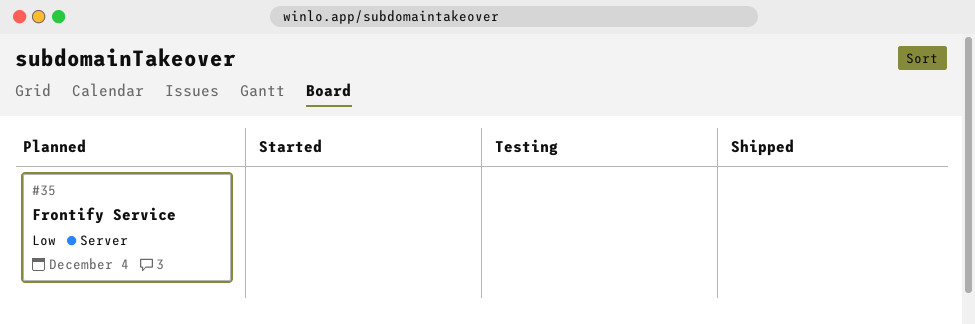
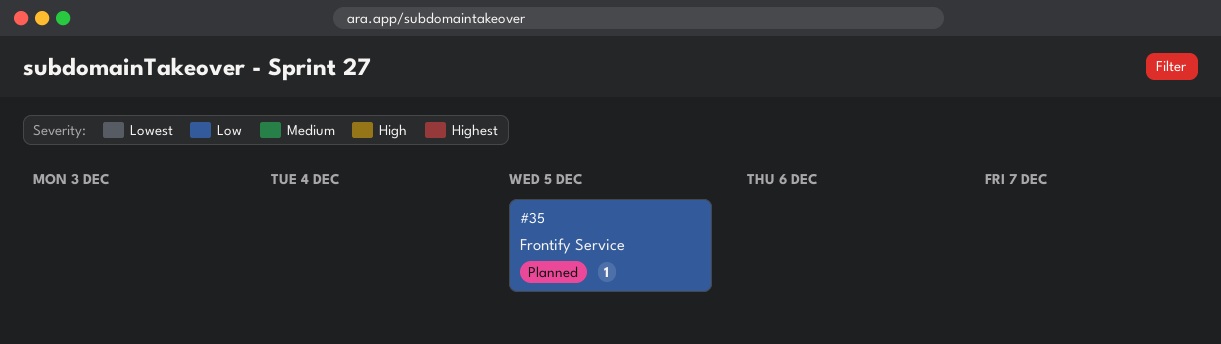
#35, due: Dec 4 -> Dec 5

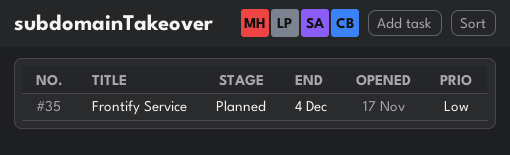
#35, due: Dec 5 -> Dec 4

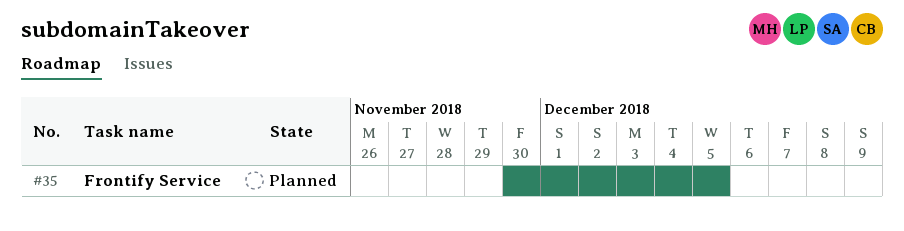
#35, due: Dec 4 -> Dec 5

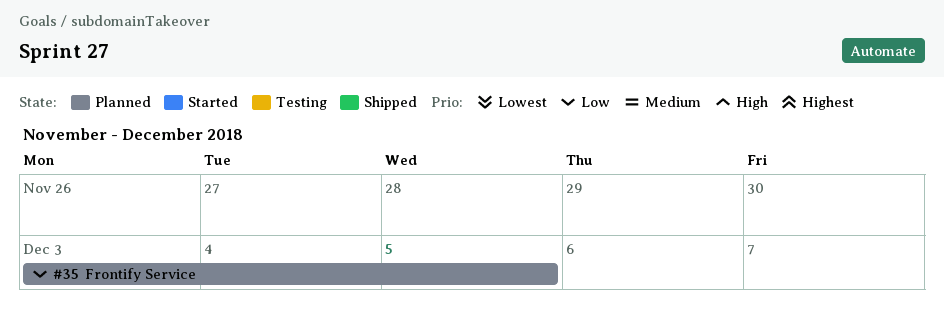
#35, start: Nov 30 -> Dec 3

